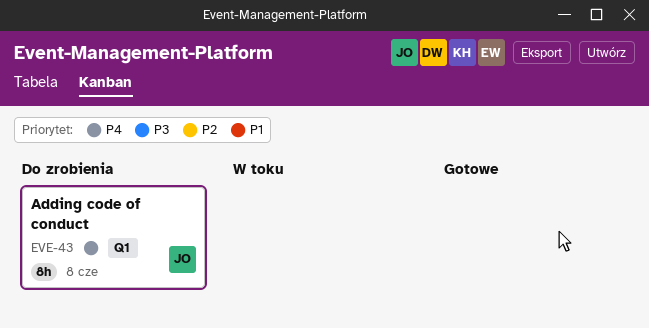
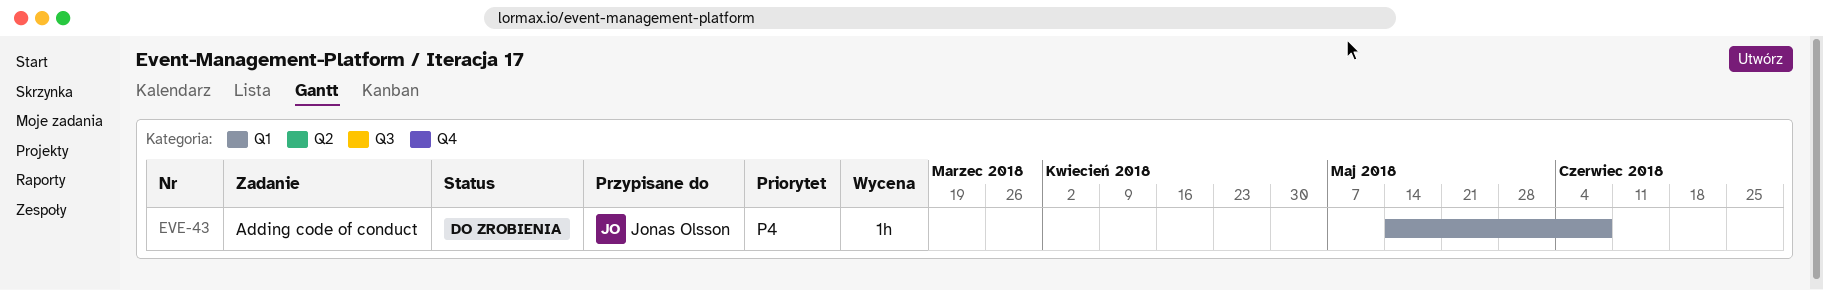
EVE-43, estimate: 8h -> 1h

